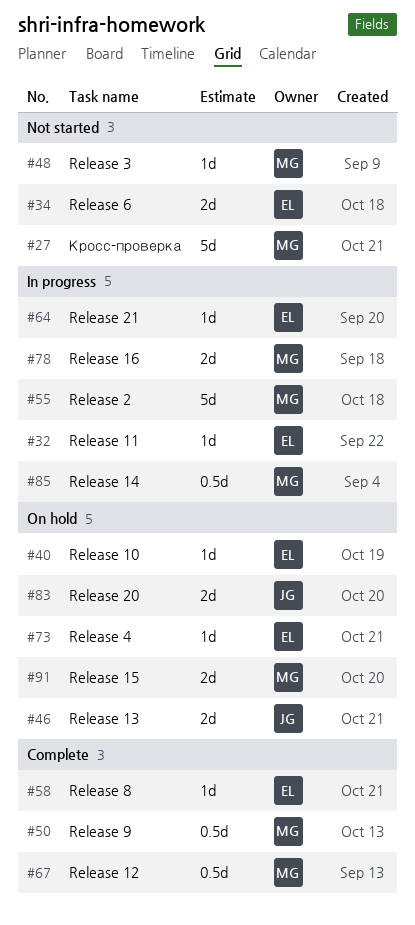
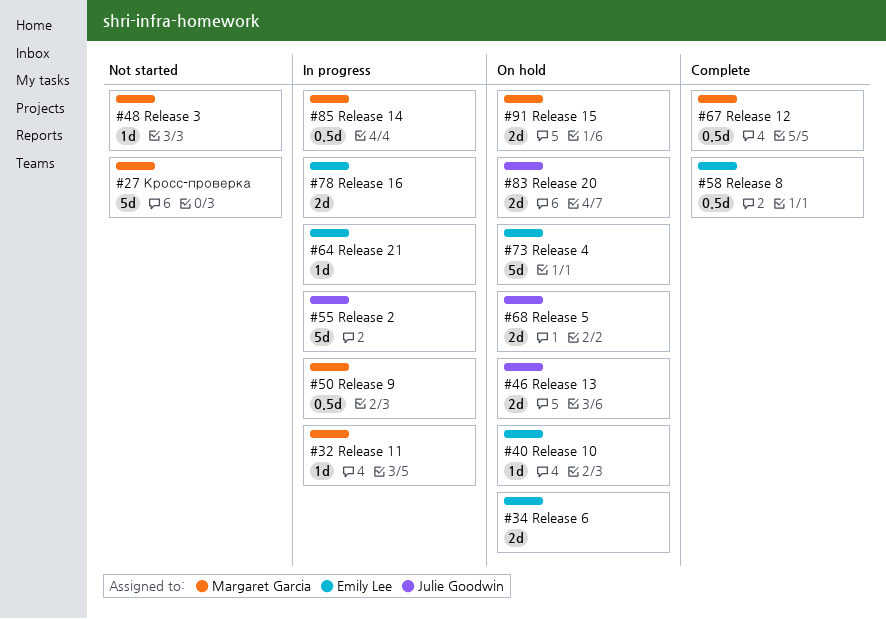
#32, owner: Emily Lee -> Margaret Garcia
#34, status: Not started -> On hold
#50, status: Complete -> In progress
#55, owner: Margaret Garcia -> Julie Goodwin
#58, estimate: 1d -> 0.5d
#68: none -> present
#73, estimate: 1d -> 5d
#78, owner: Margaret Garcia -> Emily Lee

